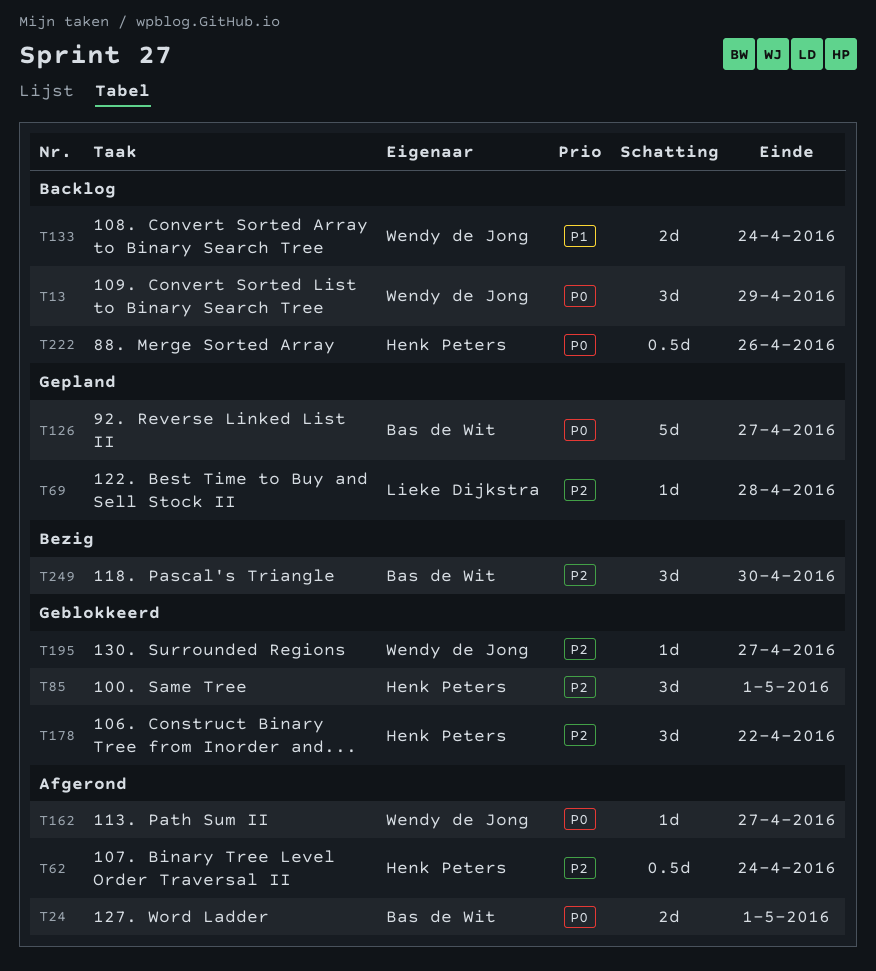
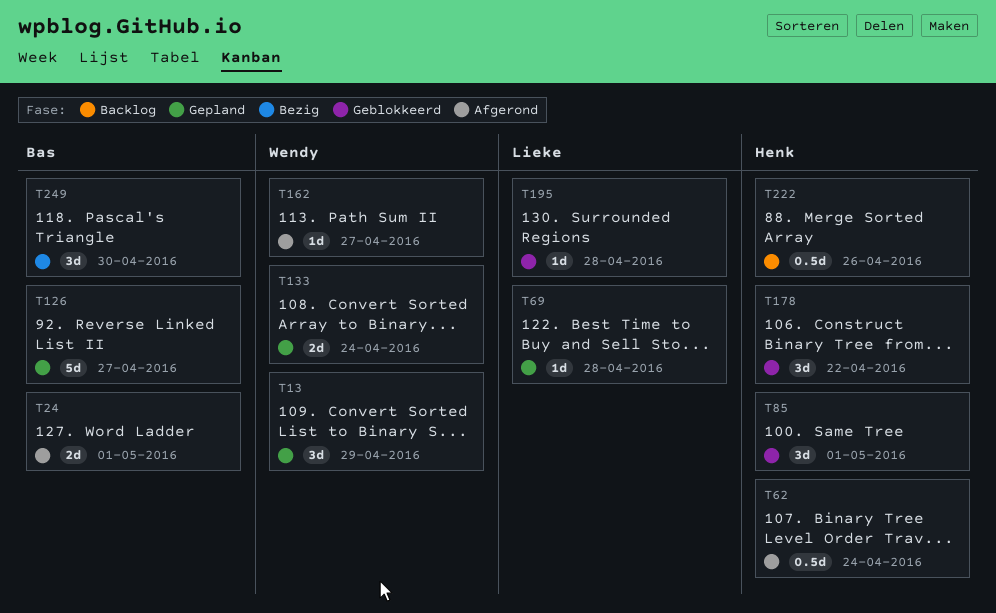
T13, status: Backlog -> Gepland
T133, status: Backlog -> Gepland
T195, owner: Wendy de Jong -> Lieke Dijkstra
T195, due: Apr 27 -> Apr 28

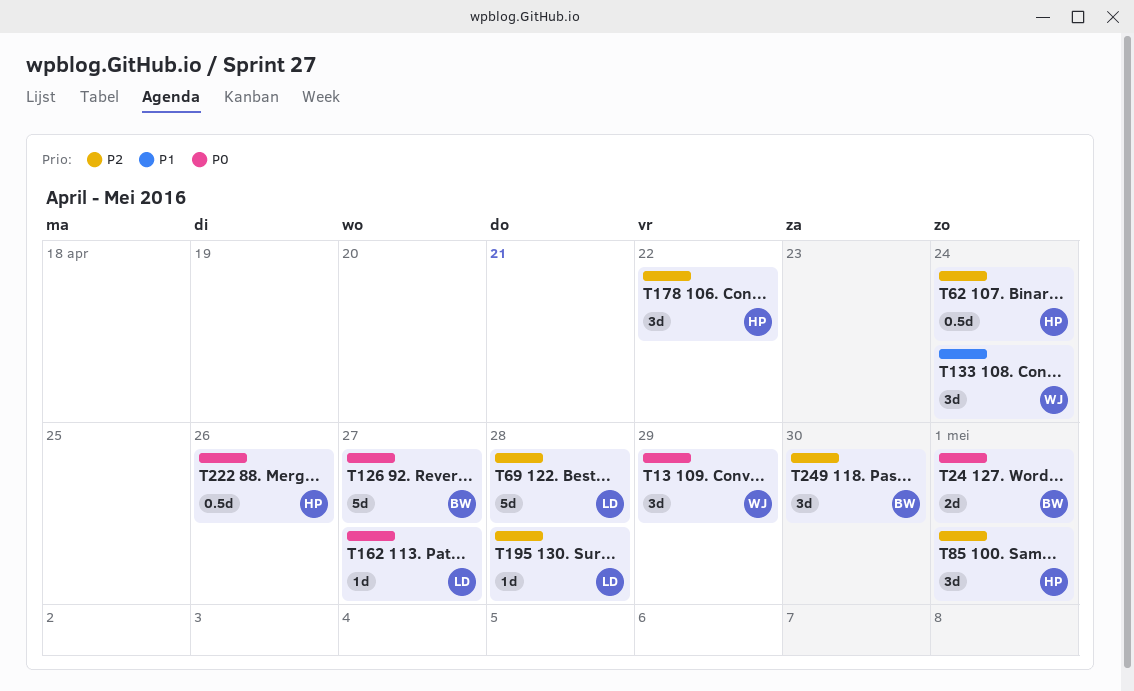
T69, estimate: 1d -> 5d
T133, estimate: 2d -> 3d
T162, owner: Wendy -> Lieke

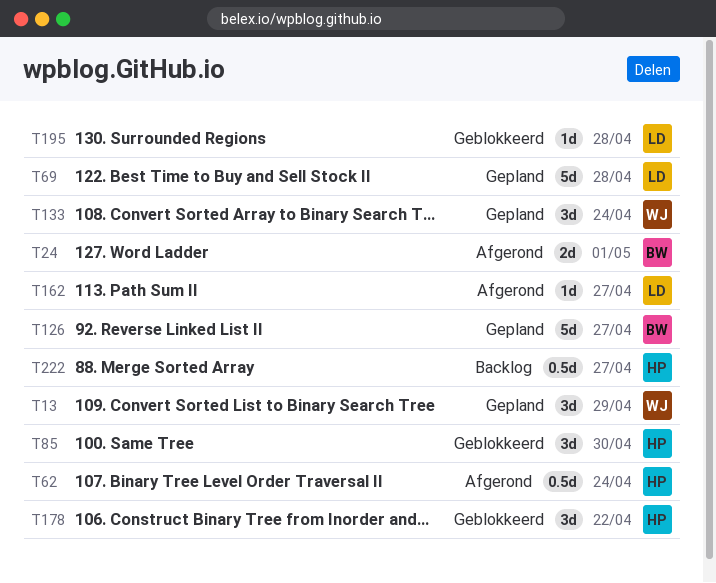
T85, due: May 1 -> Apr 30
T222, due: Apr 26 -> Apr 27
T249: present -> none

